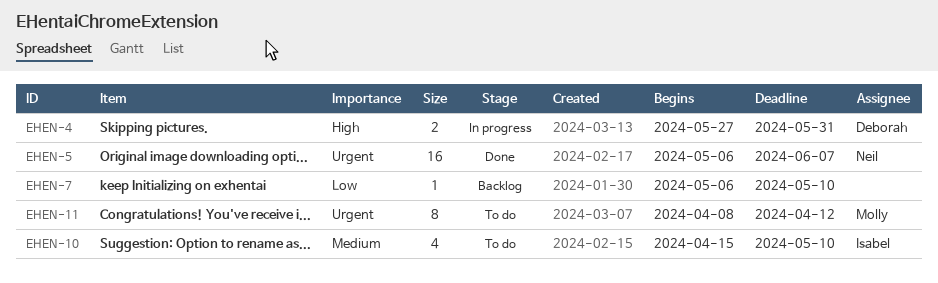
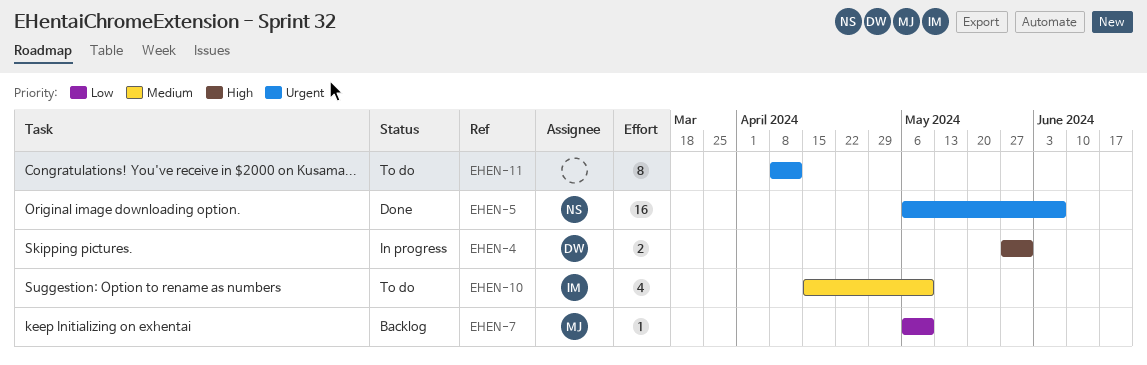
EHEN-7, owner: none -> Molly
EHEN-11, owner: Molly -> none

